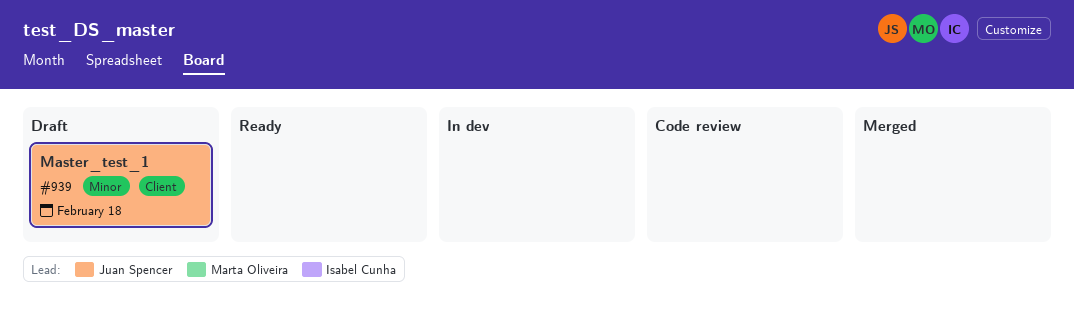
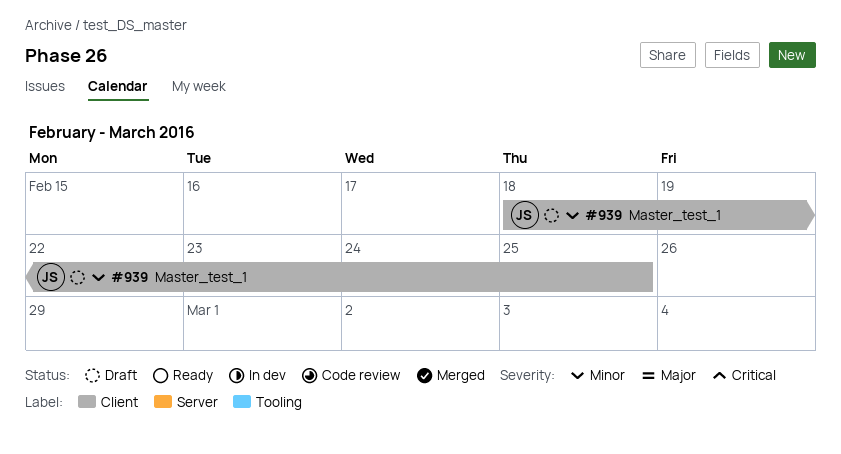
#939, due: Feb 18 -> Feb 25

